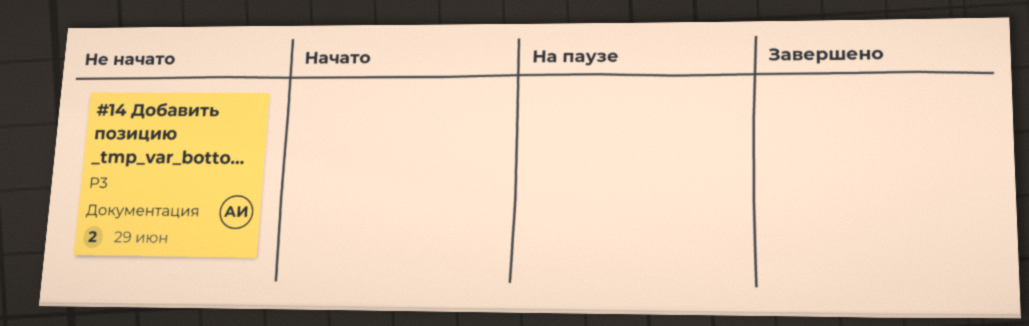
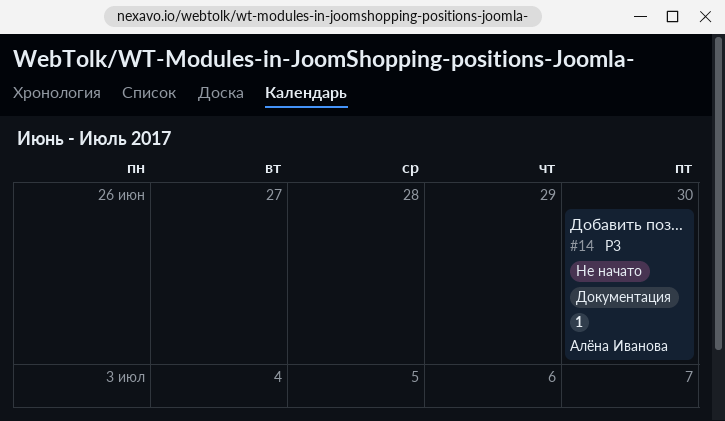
#14, estimate: 2 -> 1
#14, due: Jun 29 -> Jun 30

